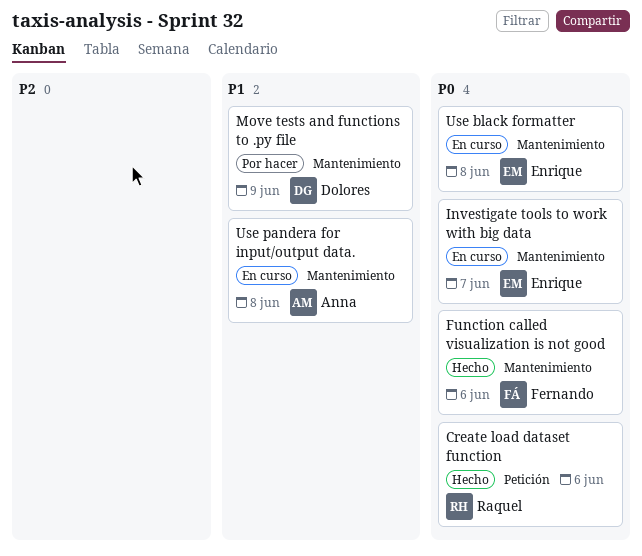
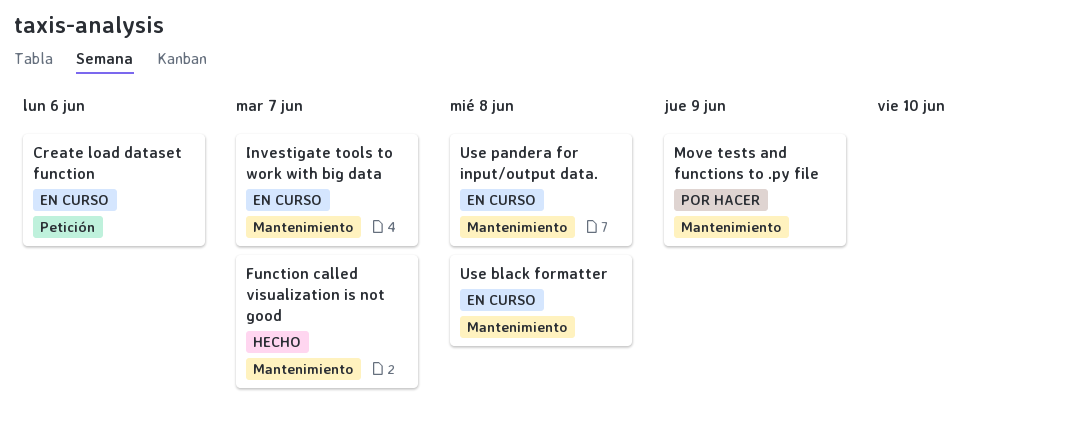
Create load dataset function, status: Hecho -> En curso
Function called visualization is not good, day: Jun 6 -> Jun 7

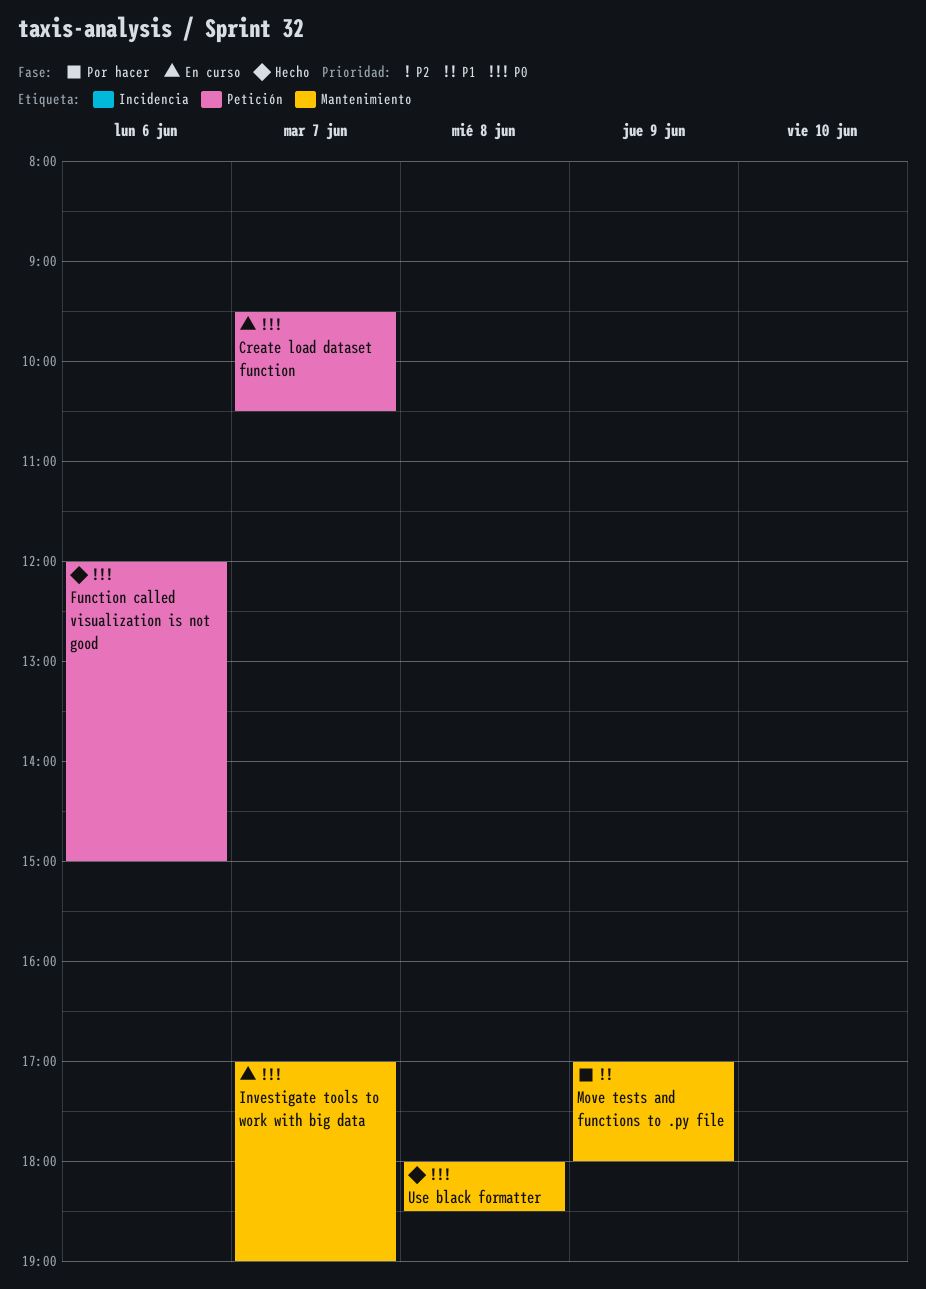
Create load dataset function, day: Jun 6 -> Jun 7
Function called visualization is not good, label: Mantenimiento -> Petición
Function called visualization is not good, day: Jun 7 -> Jun 6
Use black formatter, status: En curso -> Hecho
Use pandera for input/output data.: present -> none

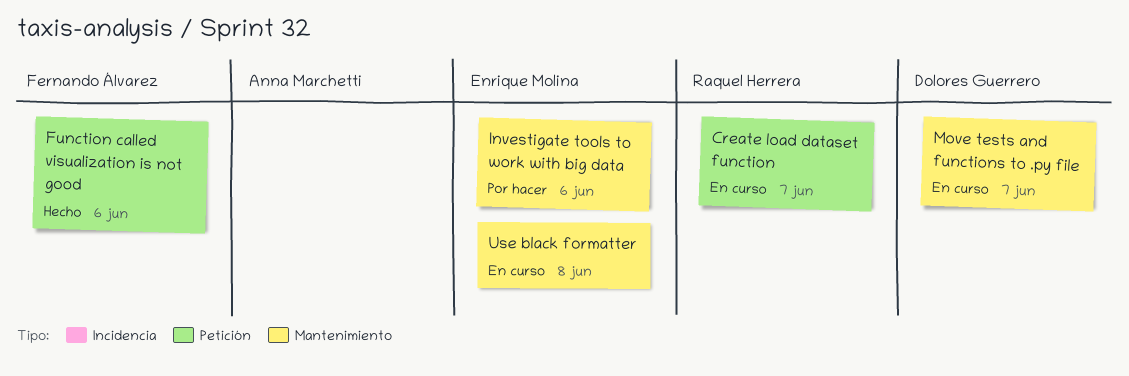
Investigate tools to work with big data, status: En curso -> Por hacer
Investigate tools to work with big data, day: Jun 7 -> Jun 6
Move tests and functions to .py file, status: Por hacer -> En curso
Move tests and functions to .py file, day: Jun 9 -> Jun 7
Use black formatter, status: Hecho -> En curso

